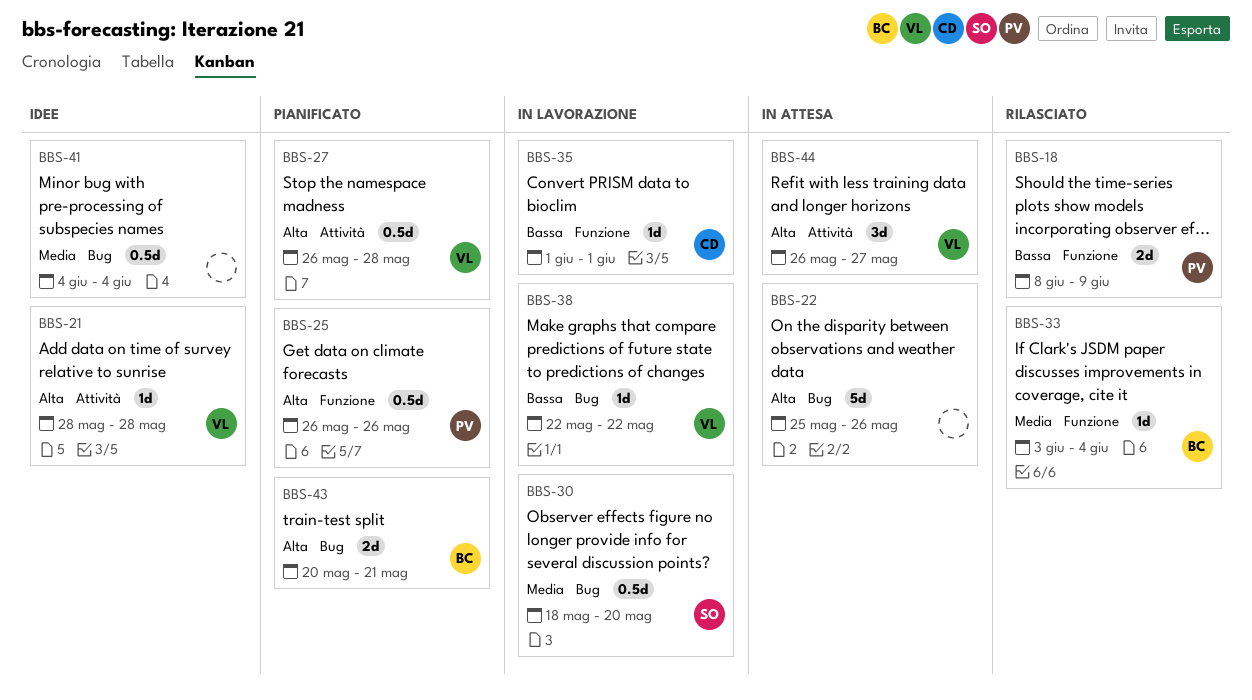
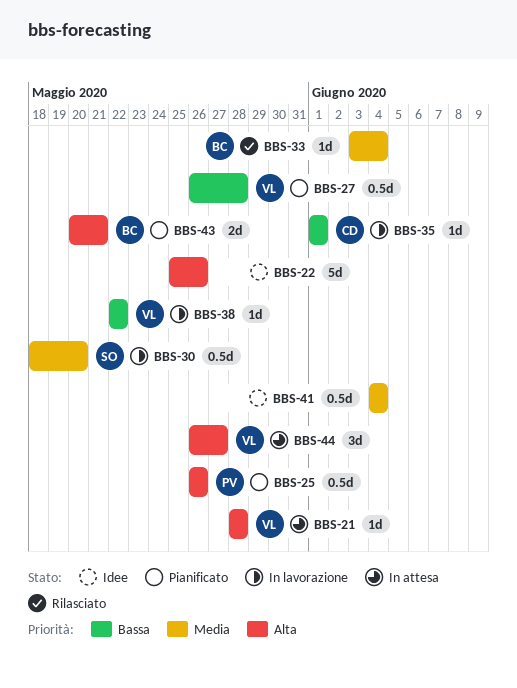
BBS-18: present -> none
BBS-21, status: Idee -> In attesa
BBS-22, status: In attesa -> Idee
BBS-27, priority: Alta -> Bassa

